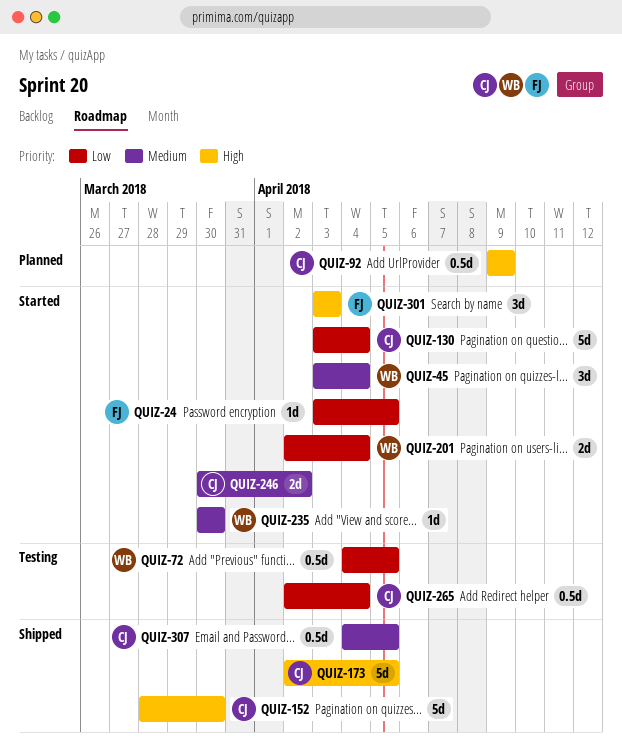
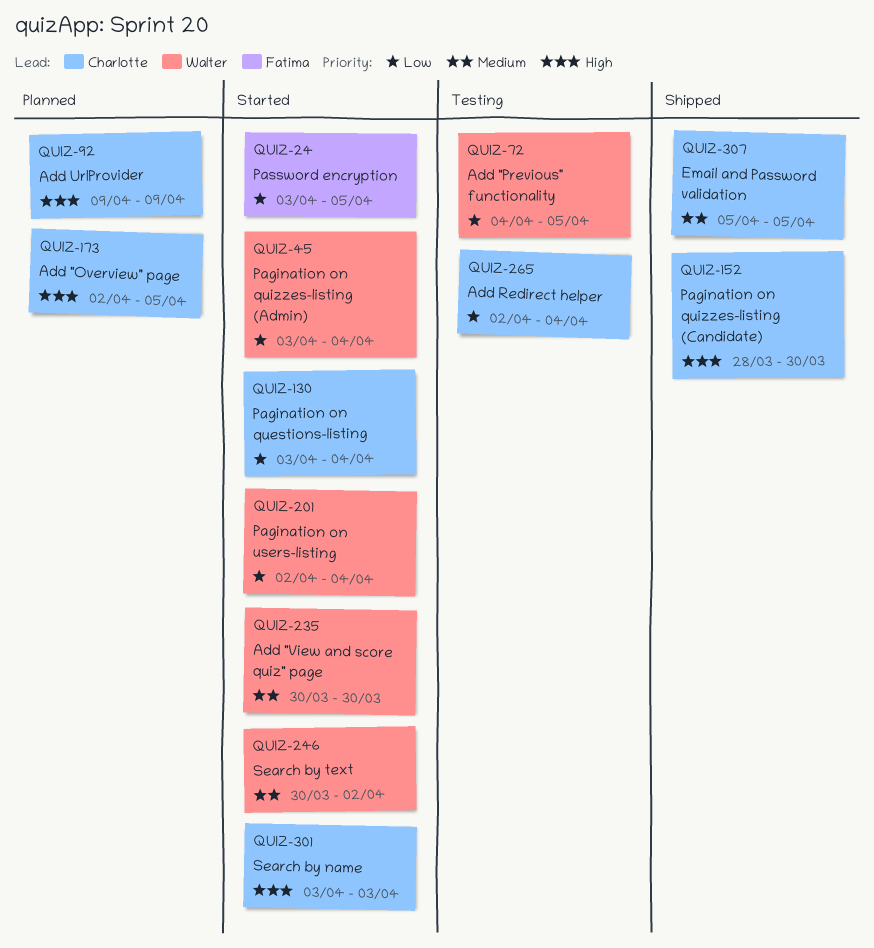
QUIZ-45, priority: Medium -> Low
QUIZ-173, status: Shipped -> Planned
QUIZ-246, owner: Charlotte -> Walter
QUIZ-301, owner: Fatima -> Charlotte
QUIZ-307, start: Apr 4 -> Apr 5

